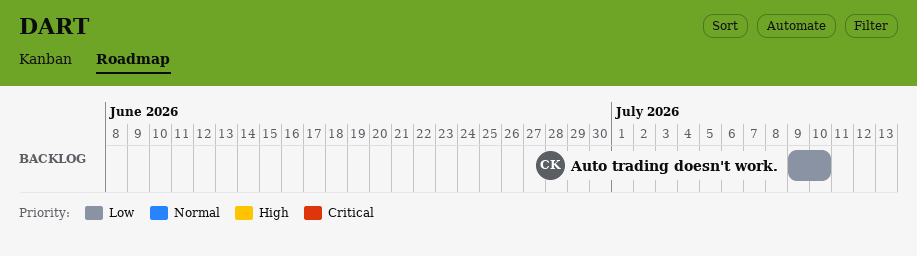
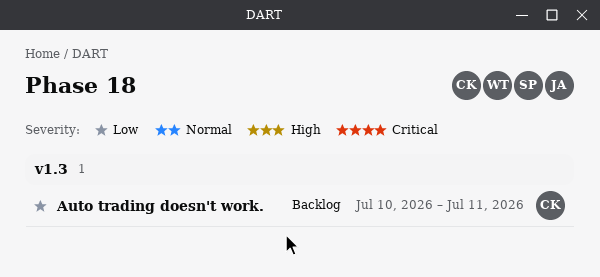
Auto trading doesn't work., start: Jul 9 -> Jul 10
Auto trading doesn't work., due: Jul 10 -> Jul 11

